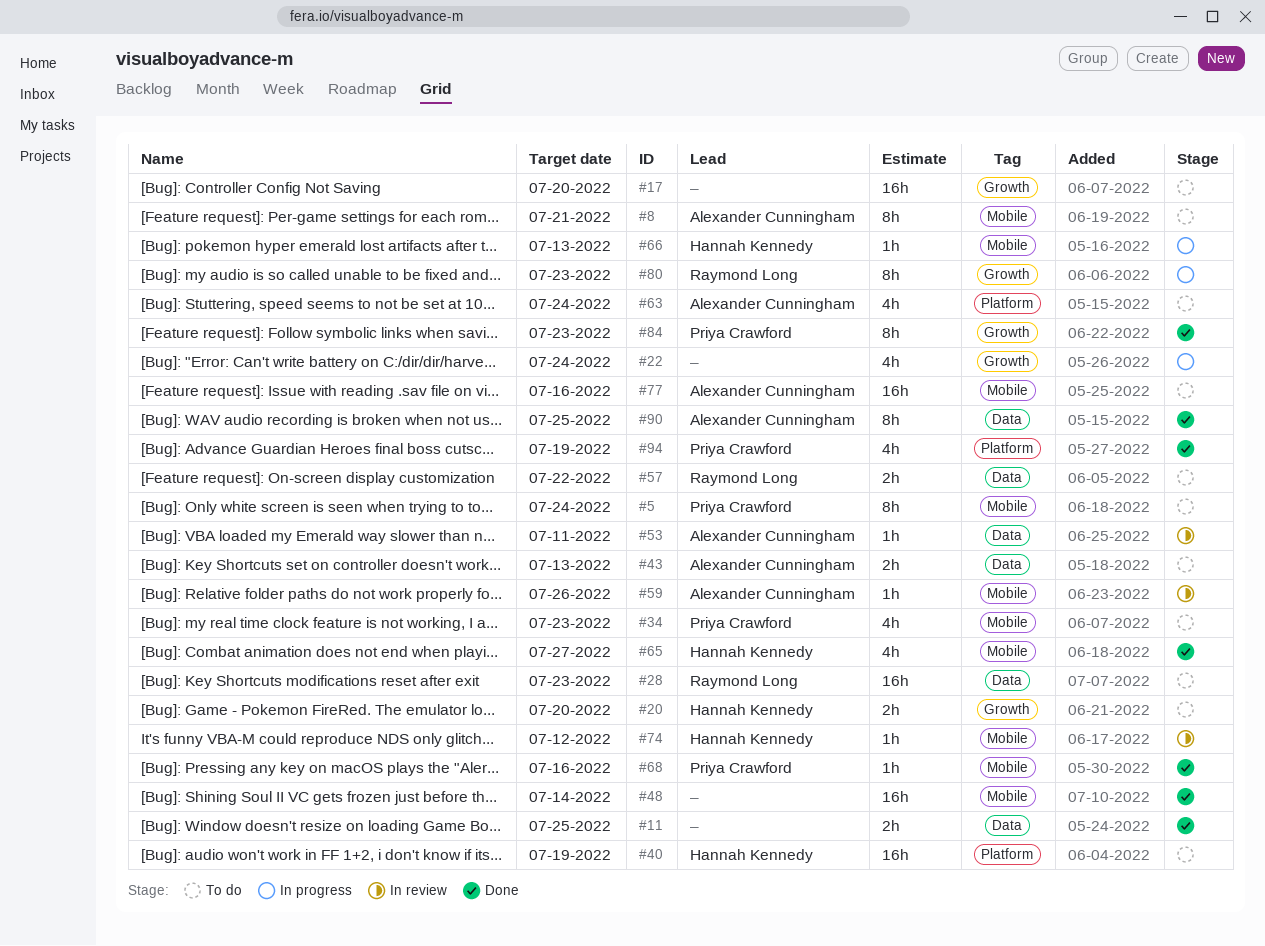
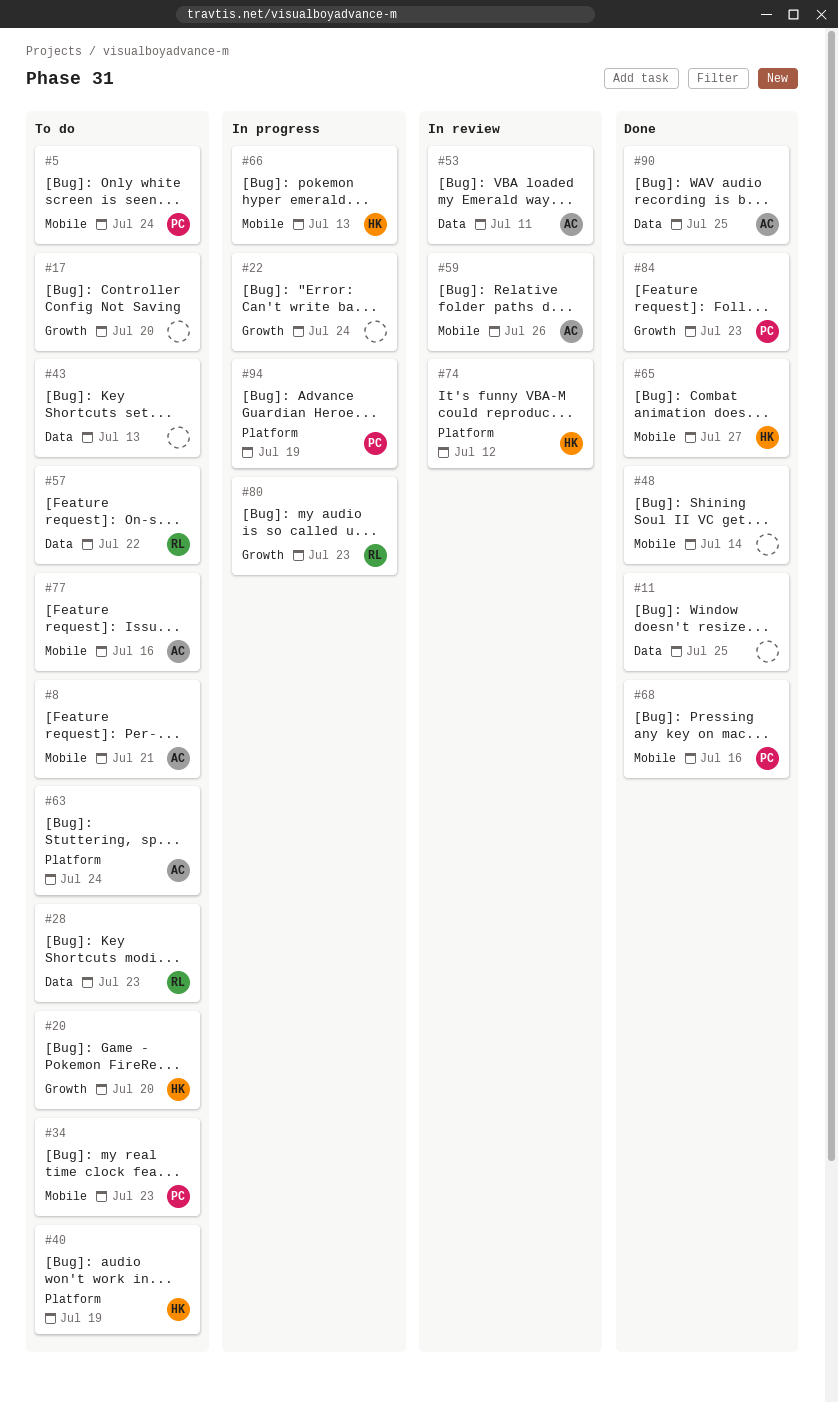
#43, owner: Alexander Cunningham -> none
#74, label: Mobile -> Platform
#94, status: Done -> In progress

